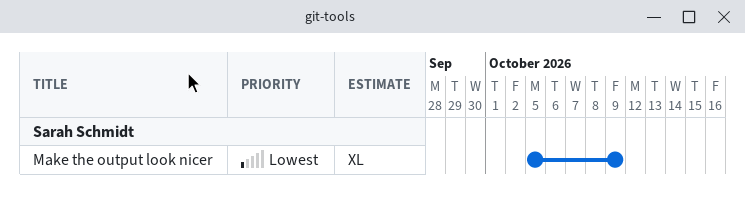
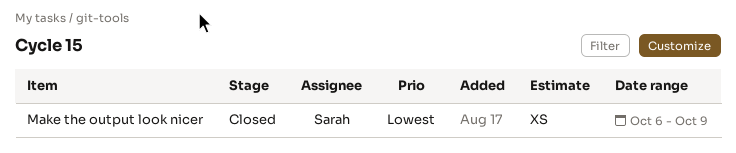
Make the output look nicer, estimate: XL -> XS
Make the output look nicer, start: Oct 5 -> Oct 6

